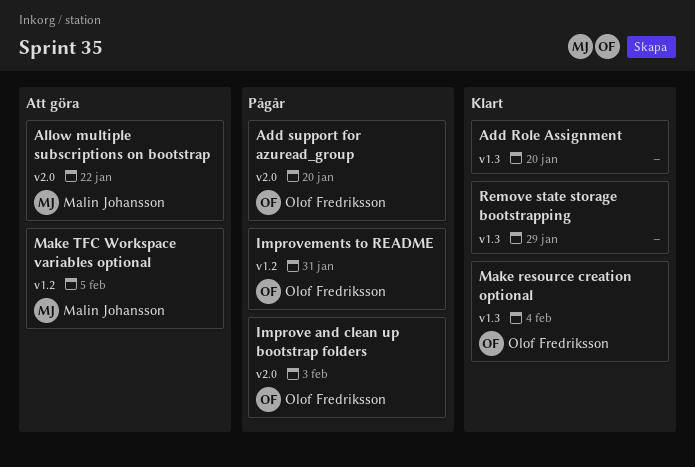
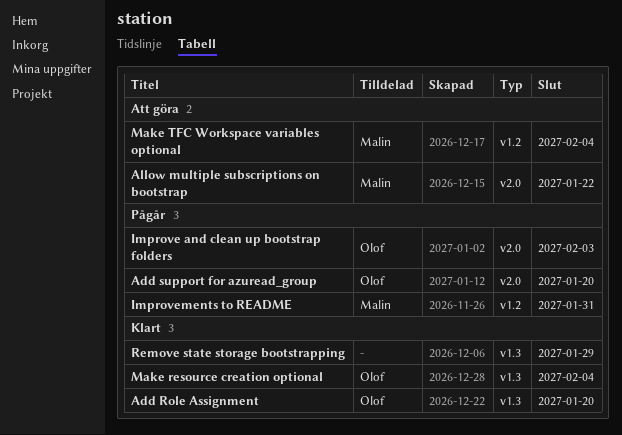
Add Role Assignment, owner: none -> Olof Fredriksson
Improvements to README, owner: Olof Fredriksson -> Malin Johansson
Make TFC Workspace variables optional, due: Feb 5 -> Feb 4

